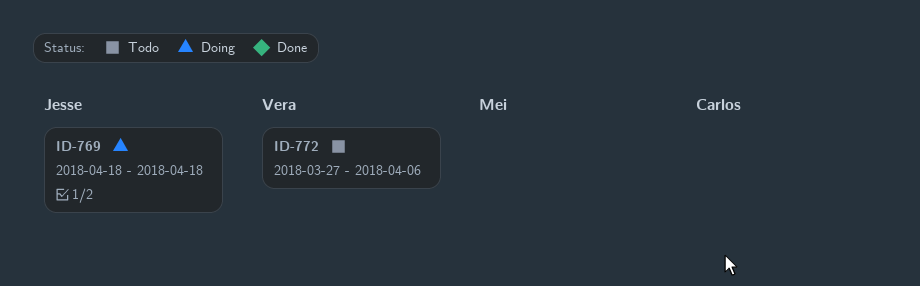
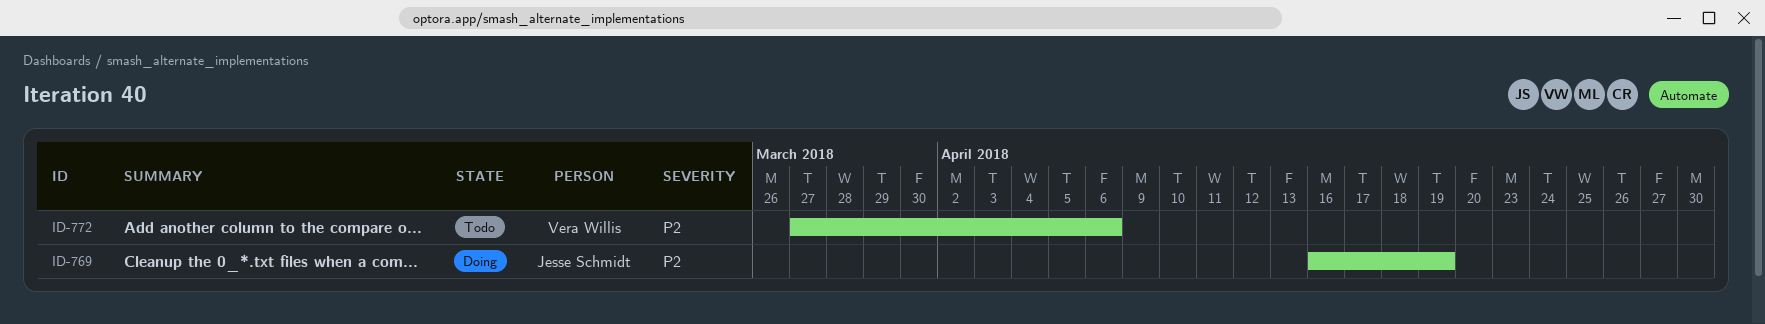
ID-769, start: Apr 18 -> Apr 16
ID-769, due: Apr 18 -> Apr 19

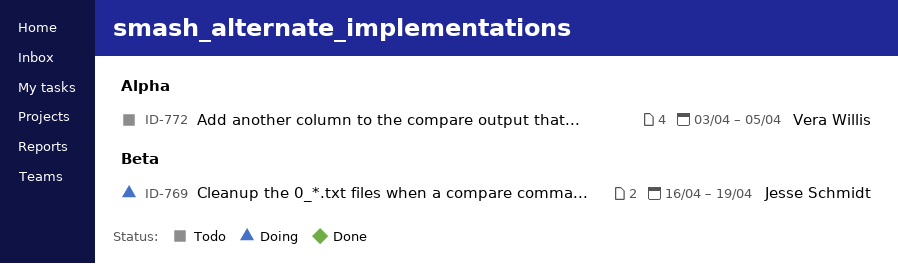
ID-772, start: Mar 27 -> Apr 3
ID-772, due: Apr 6 -> Apr 5

